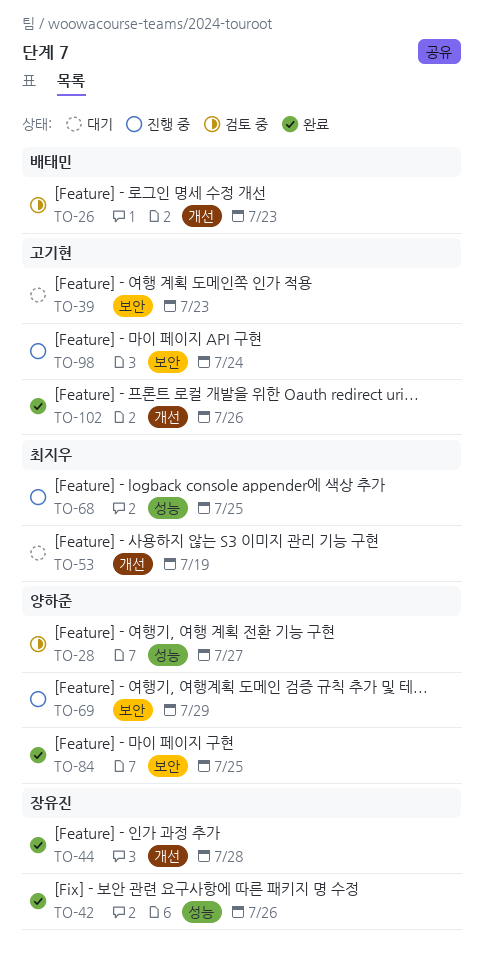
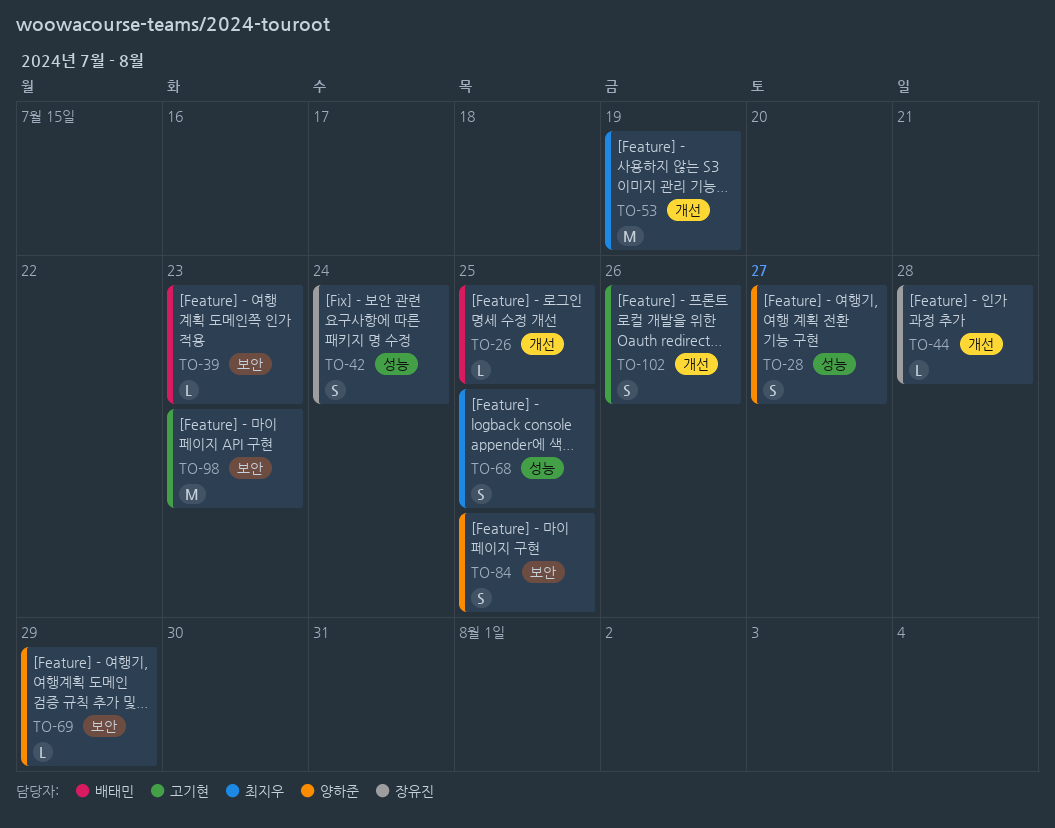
TO-26, due: Jul 23 -> Jul 25
TO-39, owner: 고기현 -> 배태민
TO-42, due: Jul 26 -> Jul 24
TO-98, due: Jul 24 -> Jul 23

